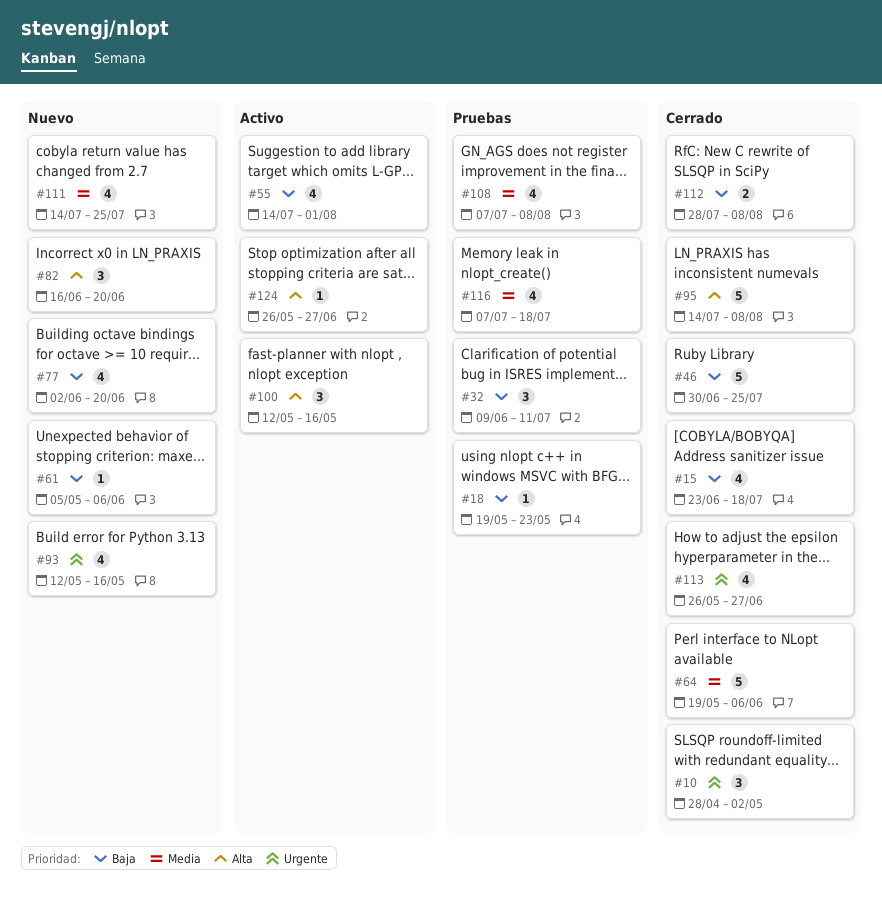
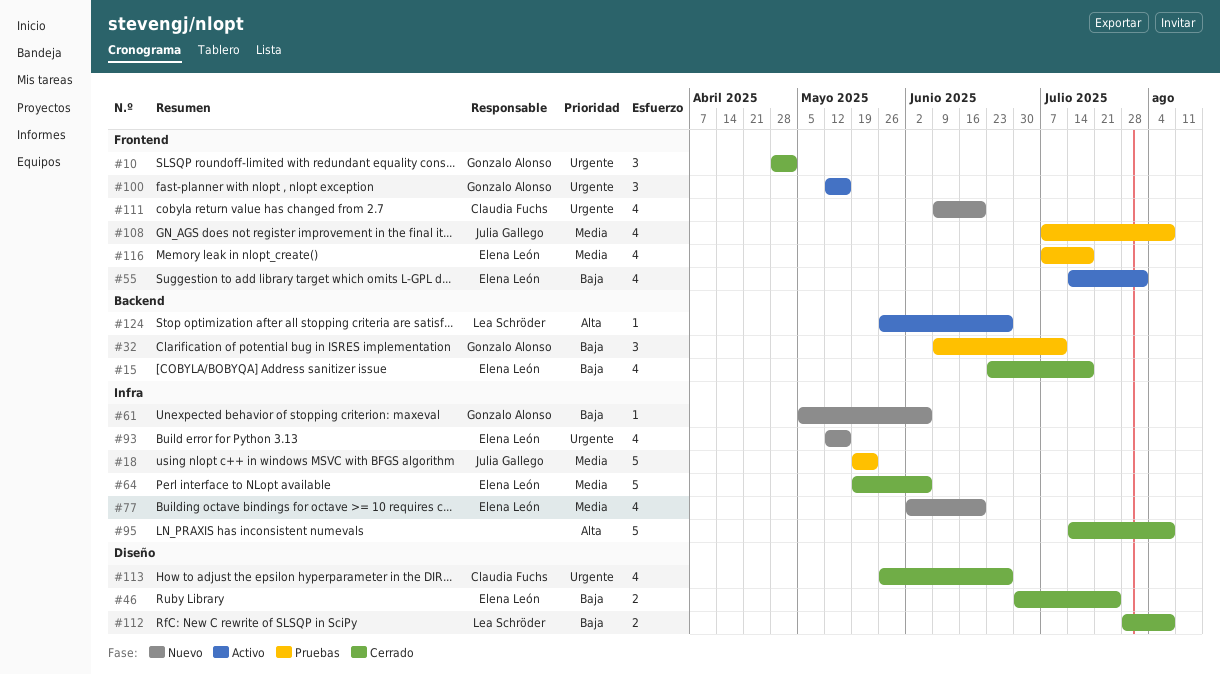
#18, priority: Baja -> Media
#18, estimate: 1 -> 5
#46, estimate: 5 -> 2
#77, priority: Baja -> Media
#82: present -> none
#100, priority: Alta -> Urgente
#111, priority: Media -> Urgente
#111, start: Jul 14 -> Jun 9
#111, due: Jul 25 -> Jun 20

